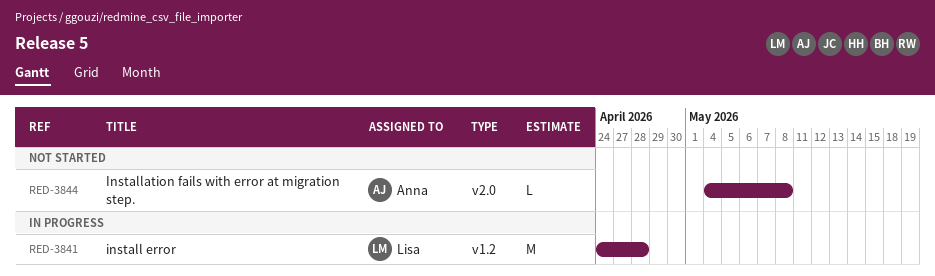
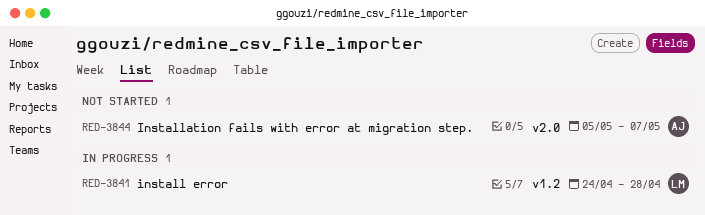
RED-3844, start: May 4 -> May 5
RED-3844, due: May 8 -> May 7

